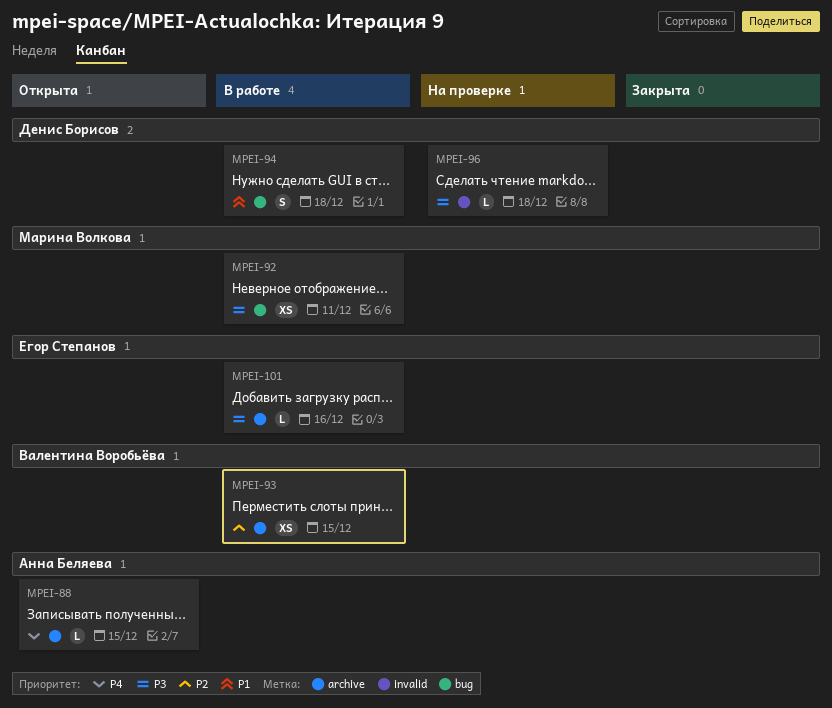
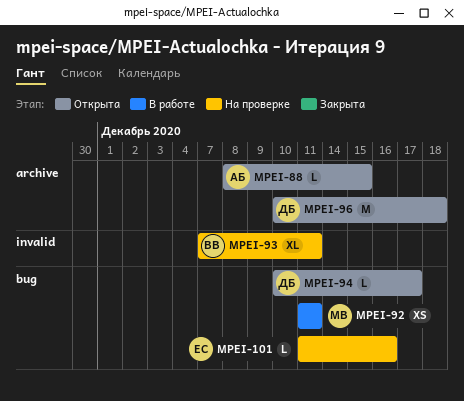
MPEI-93, status: В работе -> На проверке
MPEI-93, label: archive -> invalid
MPEI-93, estimate: XS -> XL
MPEI-93, due: Dec 15 -> Dec 11
MPEI-94, status: В работе -> Открыта
MPEI-94, estimate: S -> L
MPEI-94, due: Dec 18 -> Dec 17
MPEI-96, status: На проверке -> Открыта
MPEI-96, label: invalid -> archive
MPEI-96, estimate: L -> M
MPEI-101, status: В работе -> На проверке
MPEI-101, label: archive -> bug

